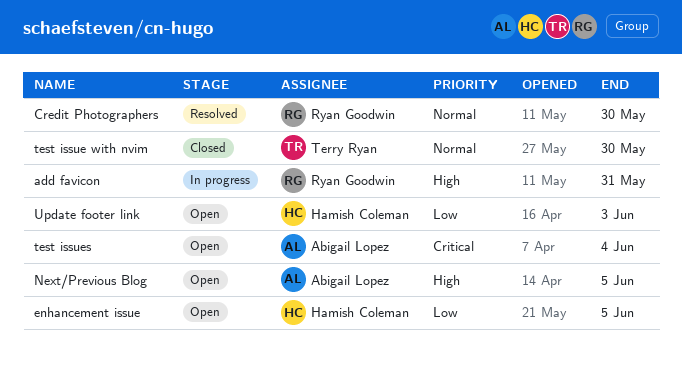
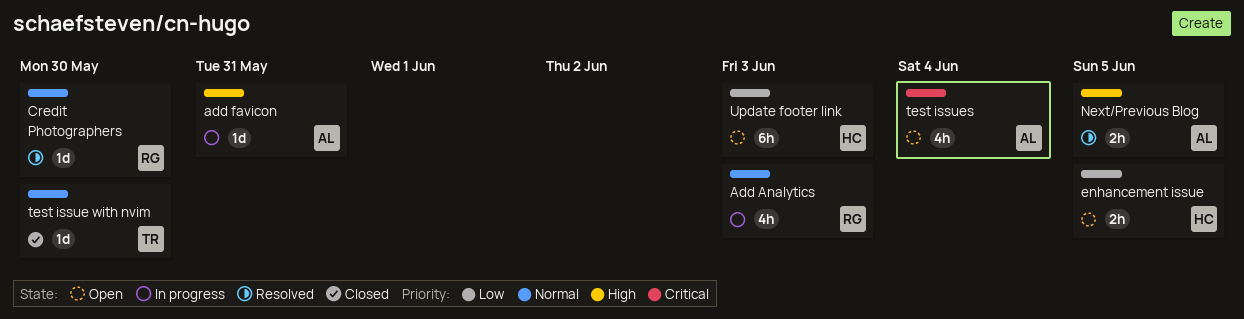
Add Analytics: none -> present
add favicon, owner: Ryan Goodwin -> Abigail Lopez
Next/Previous Blog, status: Open -> Resolved

